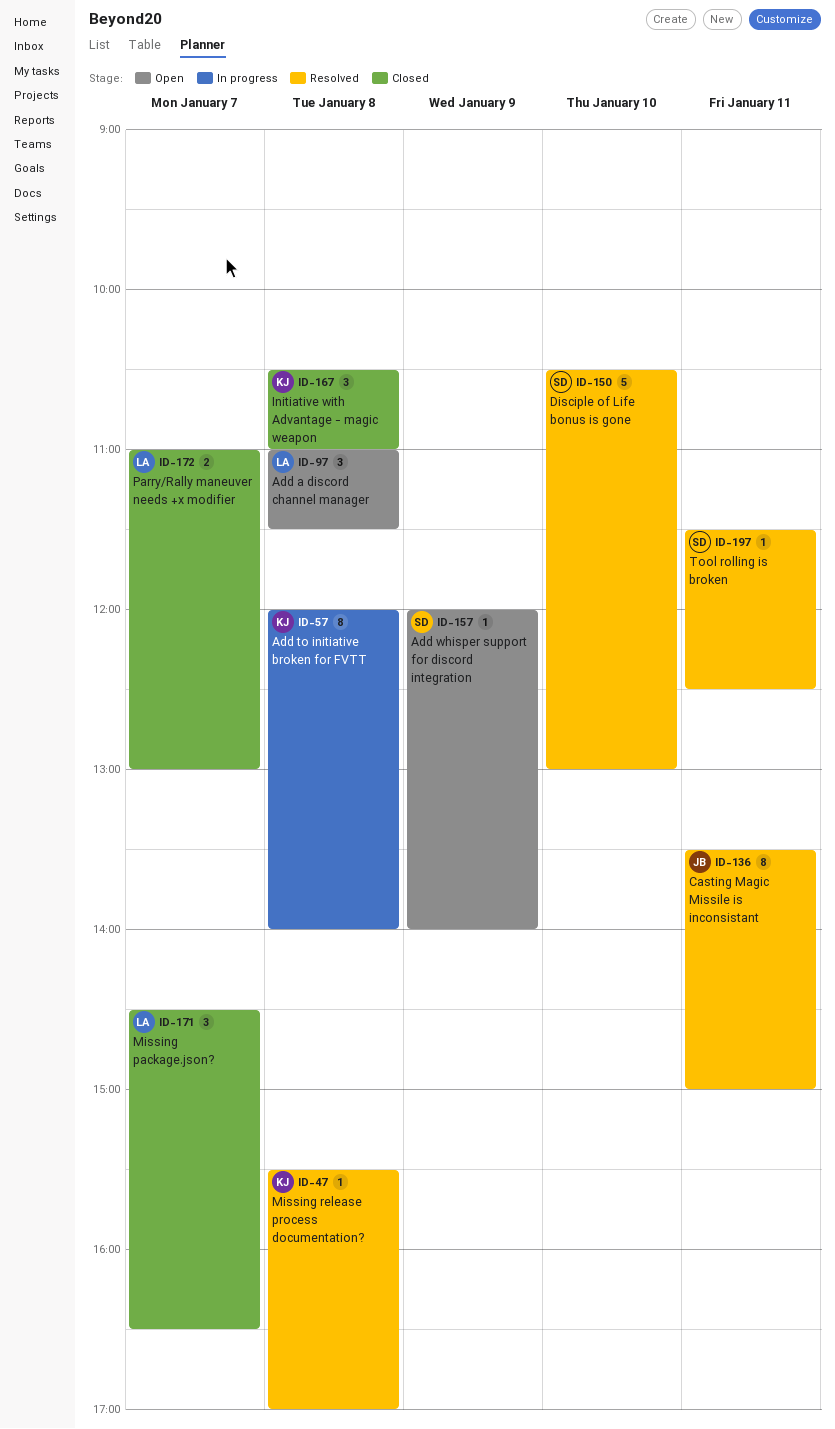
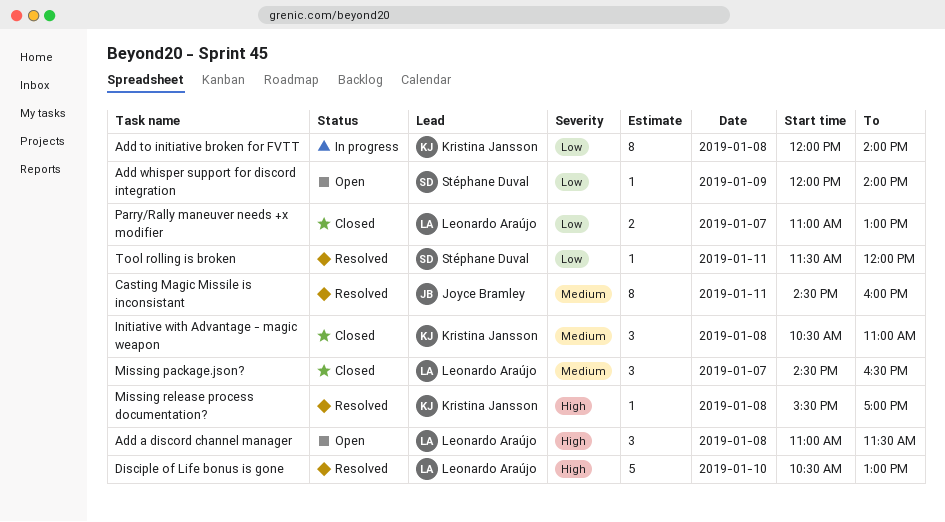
Casting Magic Missile is inconsistant, begins: 13:30 -> 14:30
Casting Magic Missile is inconsistant, ends: 15:00 -> 16:00
Disciple of Life bonus is gone, owner: Stéphane Duval -> Leonardo Araújo
Tool rolling is broken, ends: 12:30 -> 12:00

